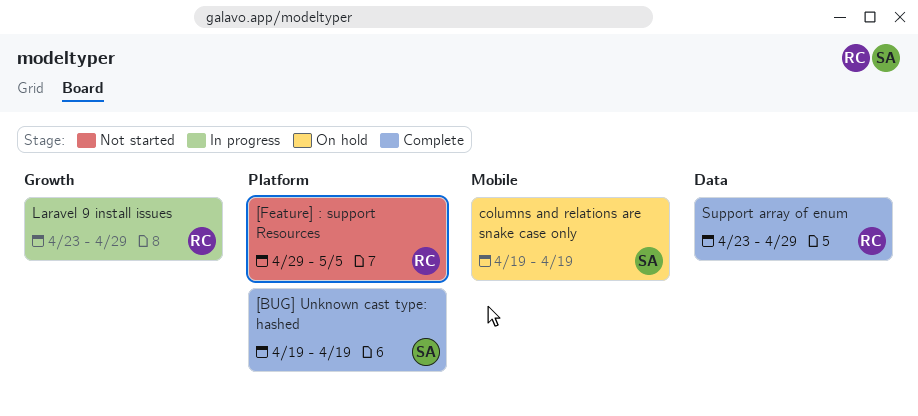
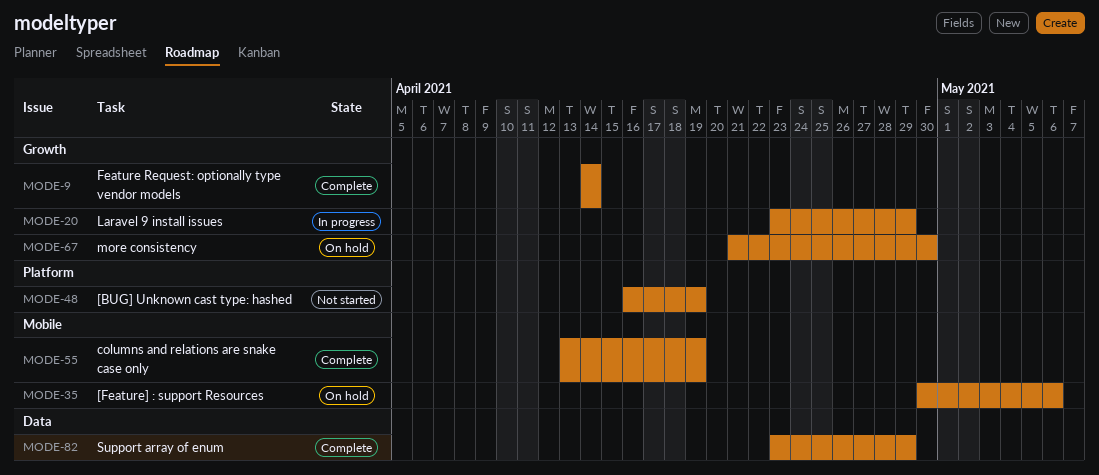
[BUG] Unknown cast type: hashed, status: Complete -> Not started
[BUG] Unknown cast type: hashed, start: Apr 19 -> Apr 16
[Feature] : support Resources, status: Not started -> On hold
[Feature] : support Resources, label: Platform -> Mobile
[Feature] : support Resources, start: Apr 29 -> Apr 30
[Feature] : support Resources, due: May 5 -> May 6
columns and relations are snake case only, status: On hold -> Complete
columns and relations are snake case only, start: Apr 19 -> Apr 13
Feature Request: optionally type vendor models: none -> present
more consistency: none -> present

